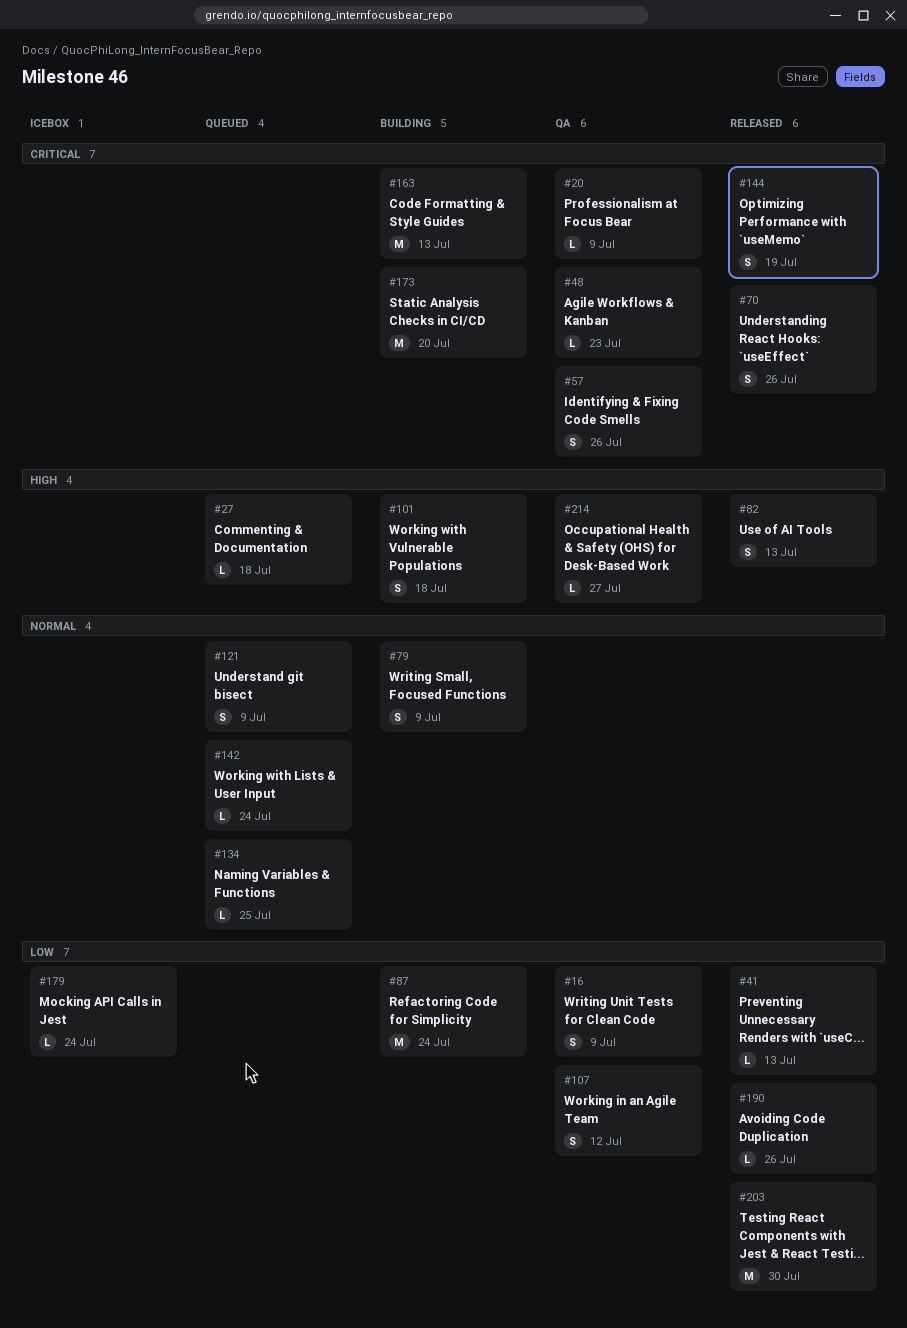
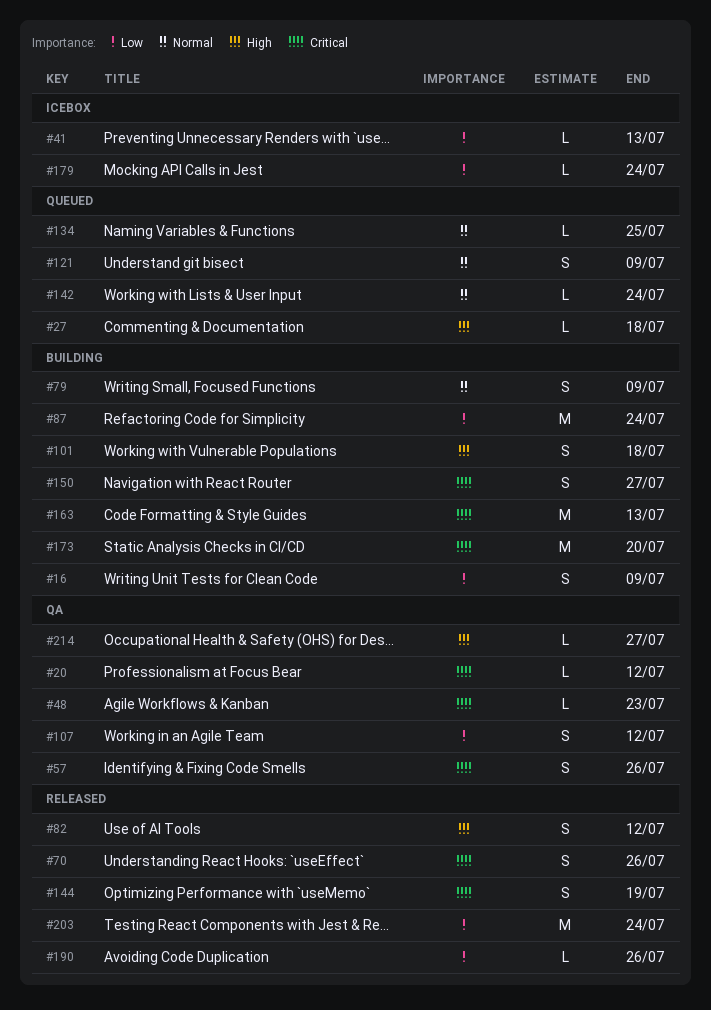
#16, status: QA -> Building
#20, due: Jul 9 -> Jul 12
#41, status: Released -> Icebox
#82, due: Jul 13 -> Jul 12
#150: none -> present
#203, due: Jul 30 -> Jul 24

